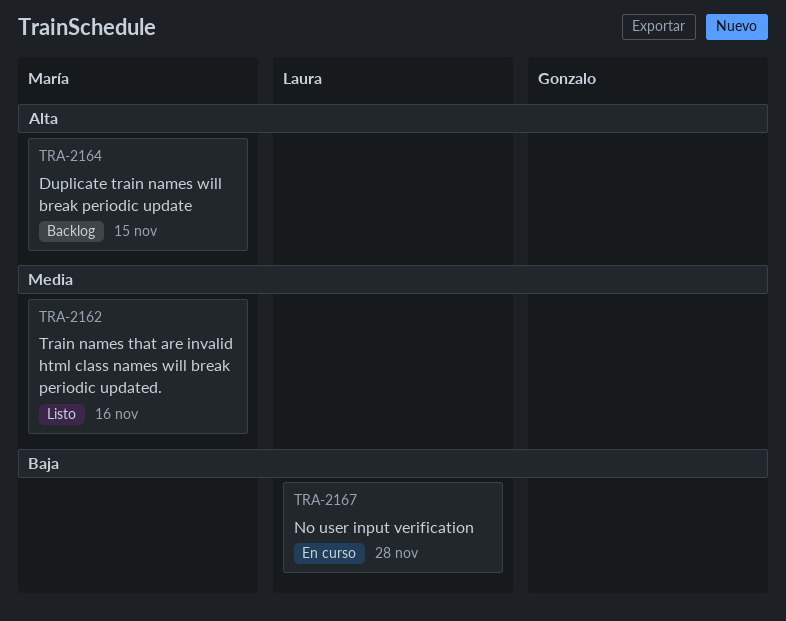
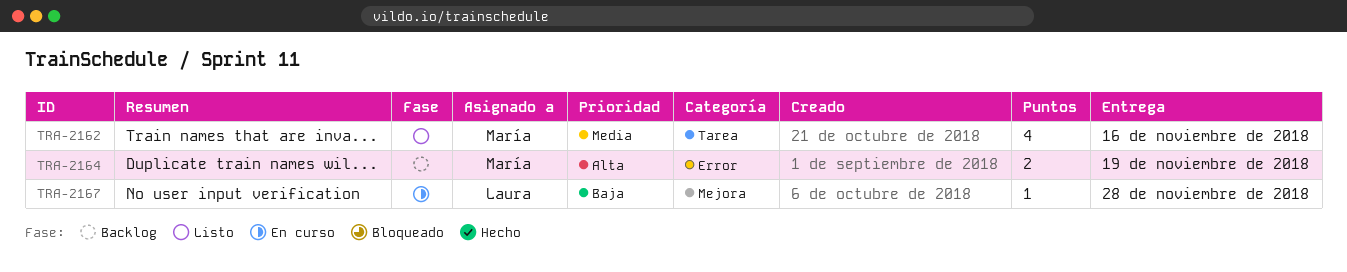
TRA-2164, due: Nov 15 -> Nov 19

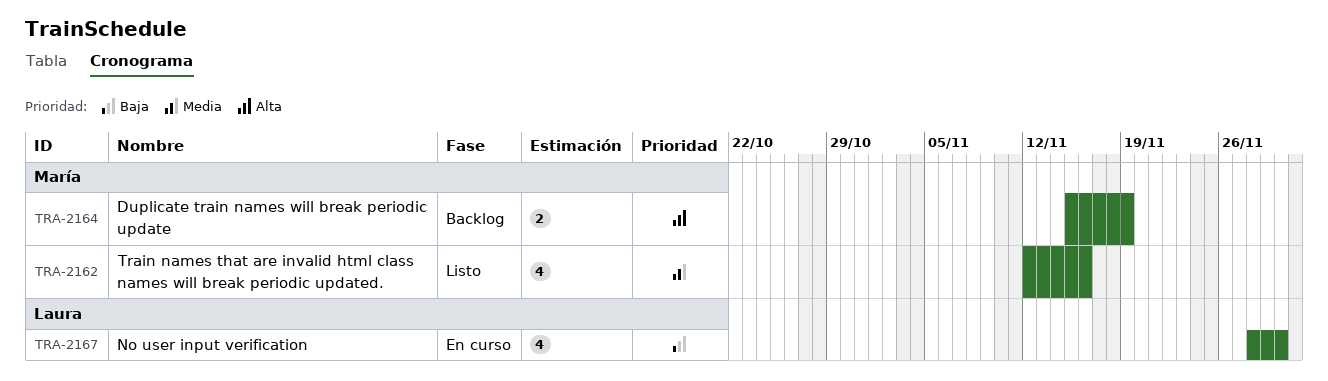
TRA-2167, estimate: 1 -> 4
TRA-2167, due: Nov 28 -> Nov 30

